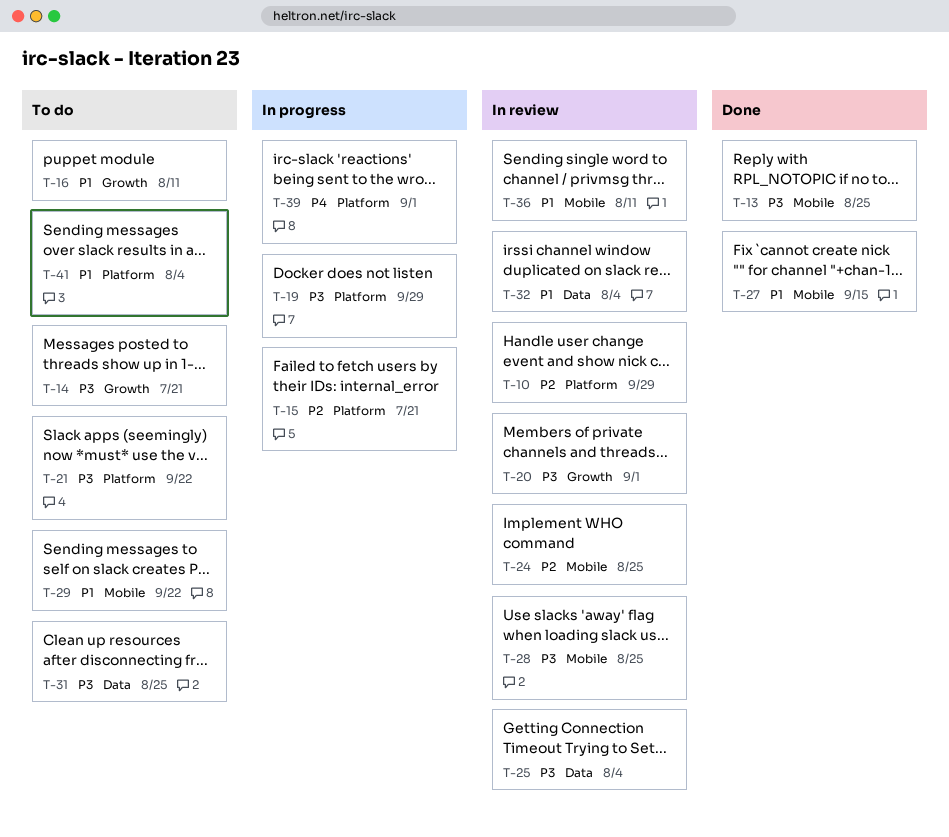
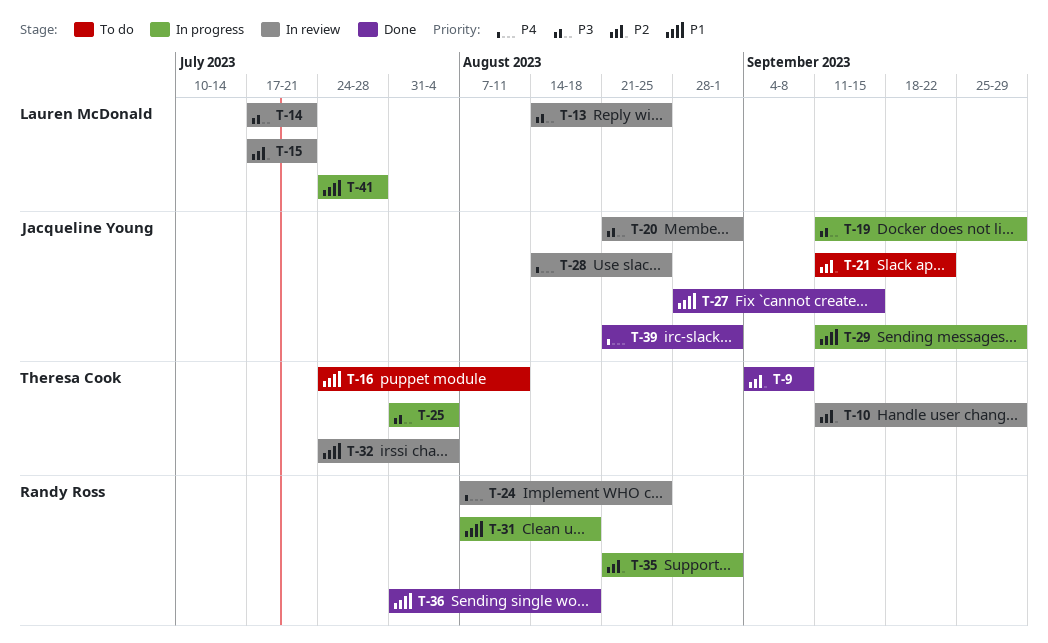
T-9: none -> present
T-13, status: Done -> In review
T-14, status: To do -> In review
T-15, status: In progress -> In review
T-21, priority: P3 -> P2
T-24, priority: P2 -> P4
T-25, status: In review -> In progress
T-28, priority: P3 -> P4
T-29, status: To do -> In progress
T-29, due: Sep 22 -> Sep 29
T-31, status: To do -> In progress
T-31, priority: P3 -> P1
T-31, due: Aug 25 -> Aug 18
T-35: none -> present
T-36, status: In review -> Done
T-36, due: Aug 11 -> Aug 18
T-39, status: In progress -> Done
T-41, status: To do -> In progress
T-41, due: Aug 4 -> Jul 28

